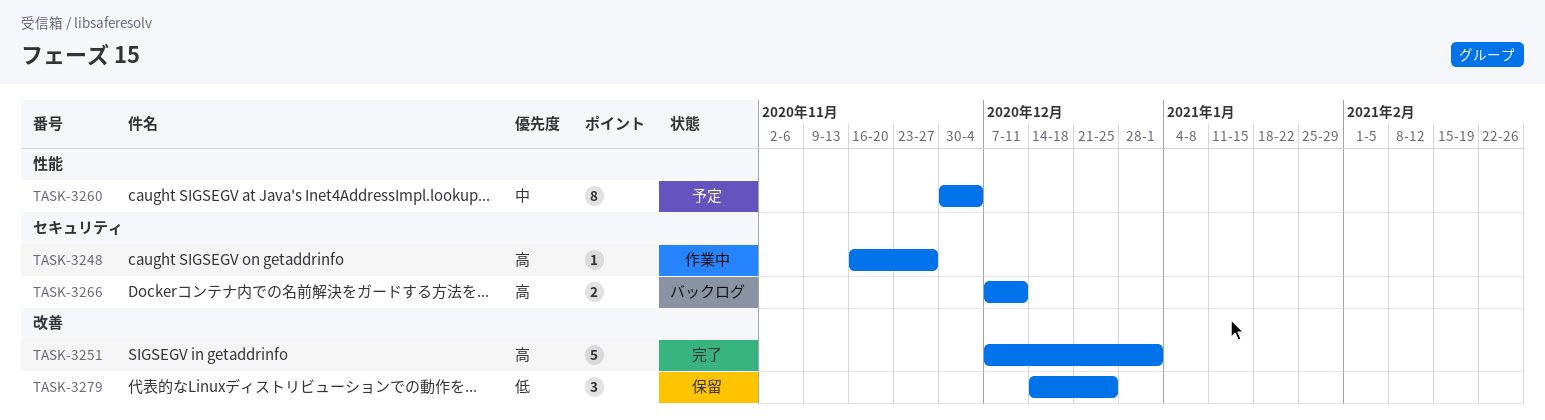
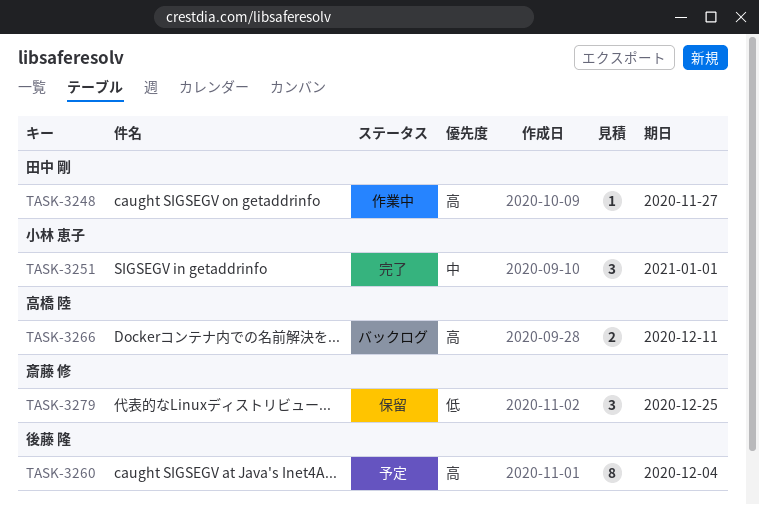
TASK-3251, priority: 高 -> 中
TASK-3251, estimate: 5 -> 3
TASK-3260, priority: 中 -> 高

